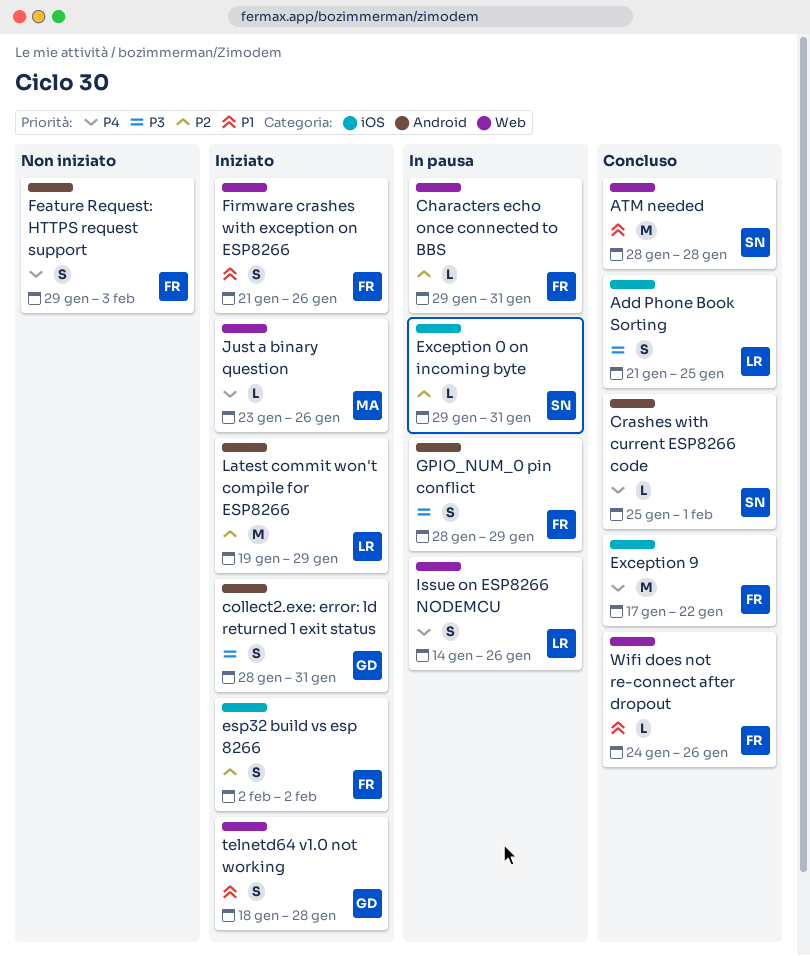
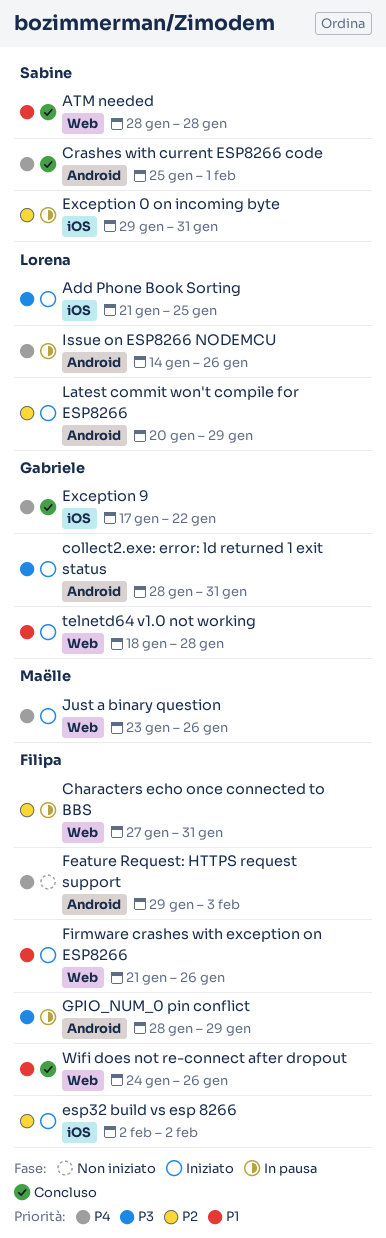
Add Phone Book Sorting, status: Concluso -> Iniziato
Characters echo once connected to BBS, start: Jan 29 -> Jan 27
Exception 9, owner: Filipa -> Gabriele
Issue on ESP8266 NODEMCU, label: Web -> Android
Latest commit won't compile for ESP8266, start: Jan 19 -> Jan 20

